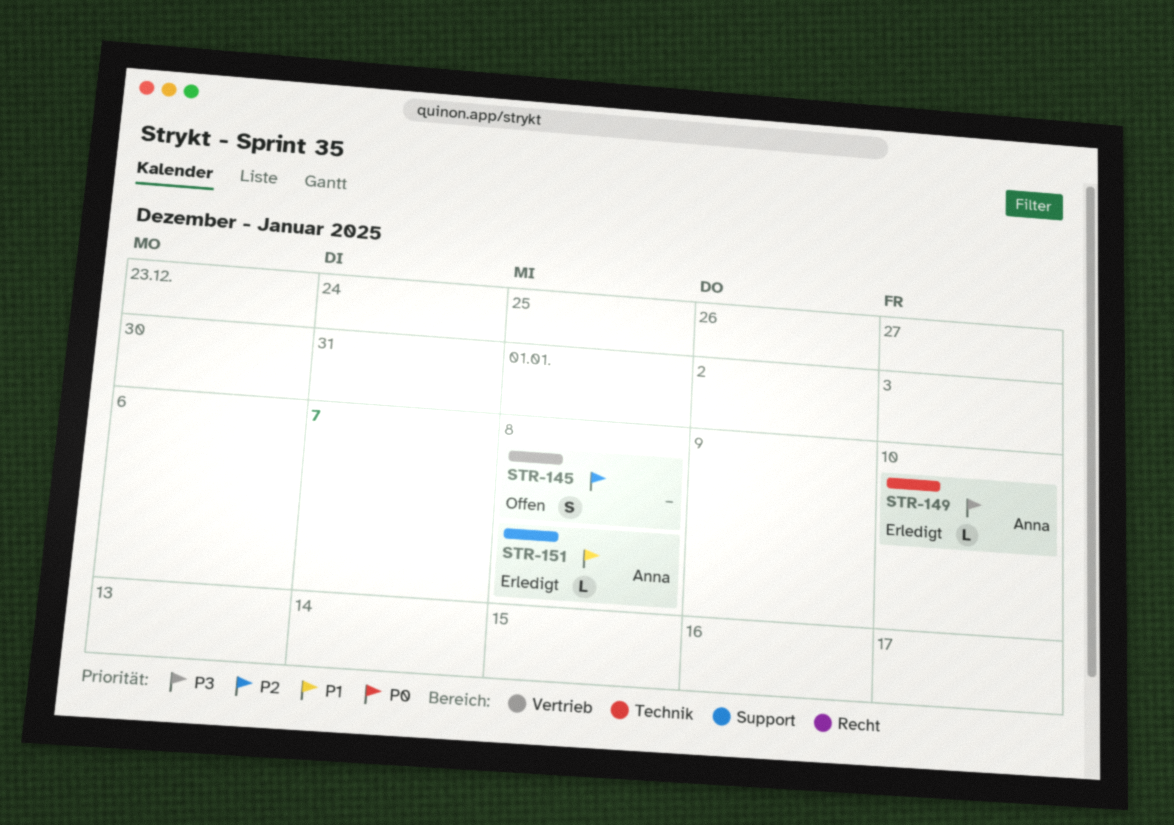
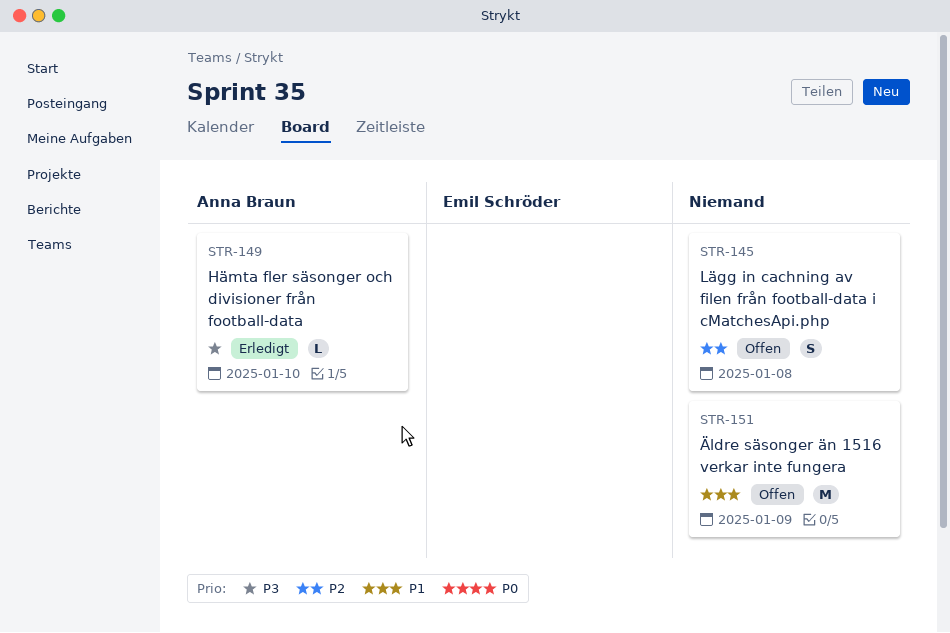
STR-151, status: Erledigt -> Offen
STR-151, owner: Anna Braun -> none
STR-151, estimate: L -> M
STR-151, due: Jan 8 -> Jan 9

